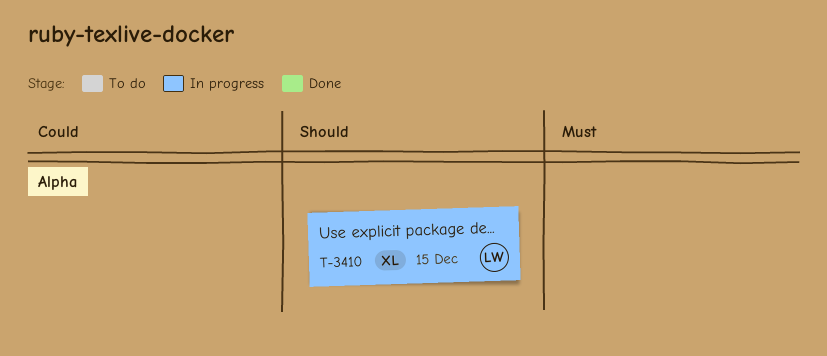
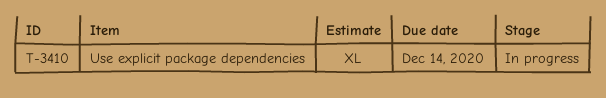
T-3410, due: Dec 15 -> Dec 14

